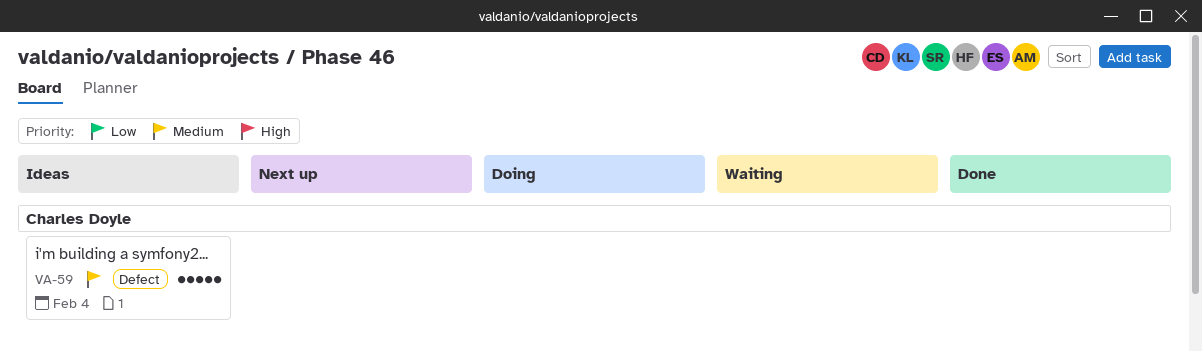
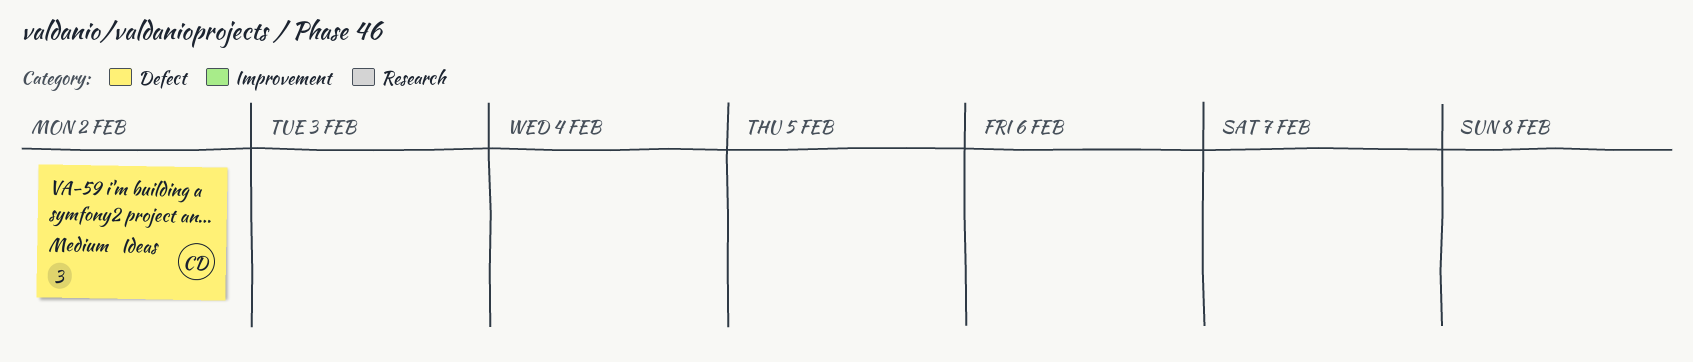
VA-59, estimate: 5 -> 3
VA-59, due: Feb 4 -> Feb 2

